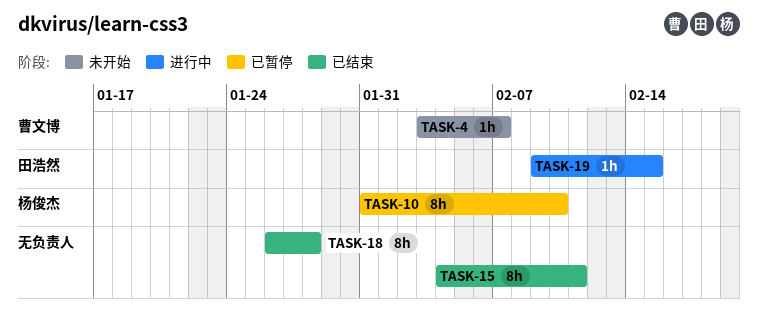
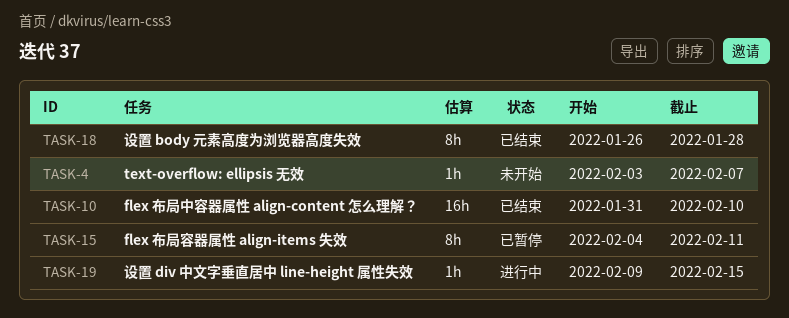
TASK-10, status: 已暂停 -> 已结束
TASK-10, estimate: 8h -> 16h
TASK-15, status: 已结束 -> 已暂停

